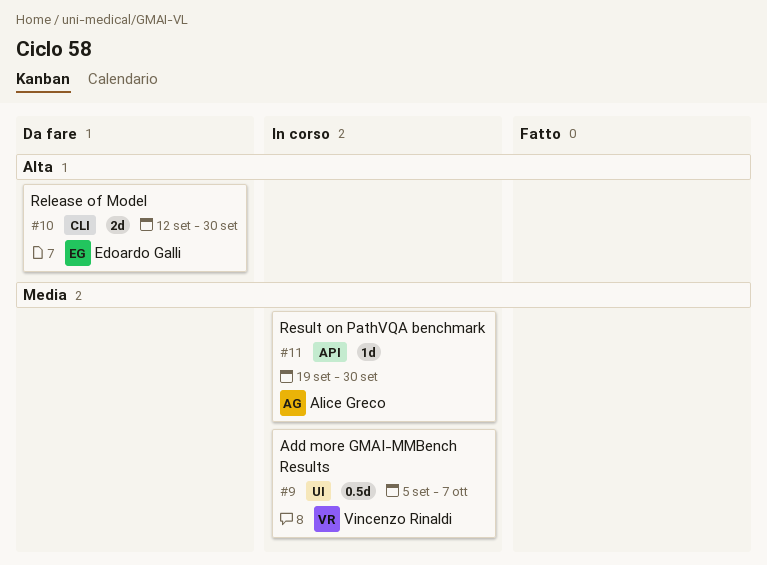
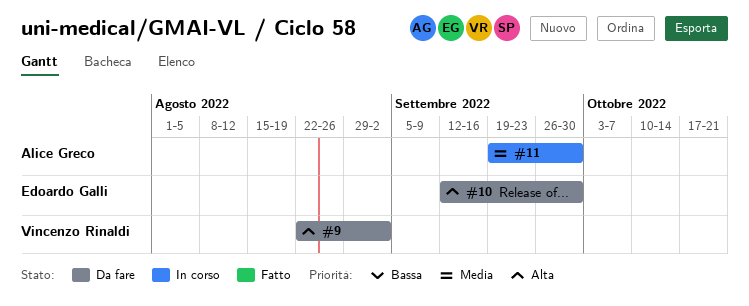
#9, status: In corso -> Da fare
#9, priority: Media -> Alta
#9, start: Sep 5 -> Aug 22
#9, due: Oct 7 -> Sep 2

